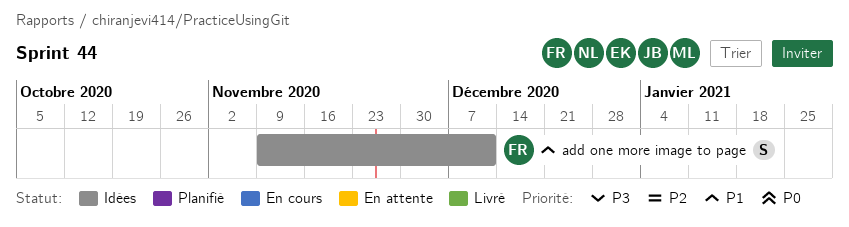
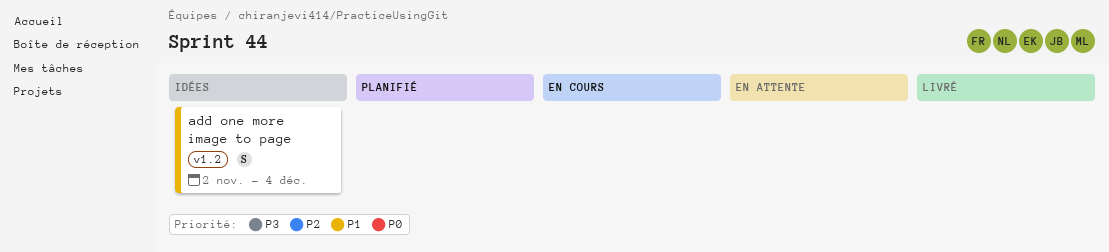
add one more image to page, start: Nov 9 -> Nov 2
add one more image to page, due: Dec 11 -> Dec 4

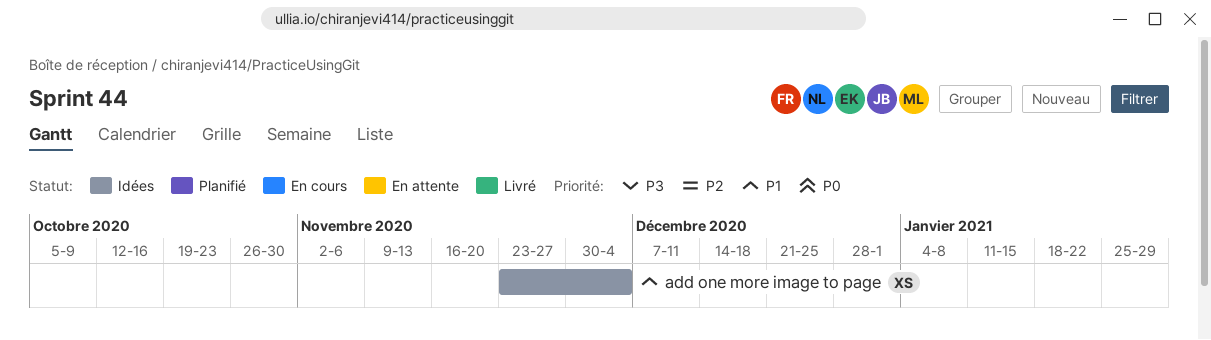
add one more image to page, estimate: S -> XS
add one more image to page, start: Nov 2 -> Nov 23

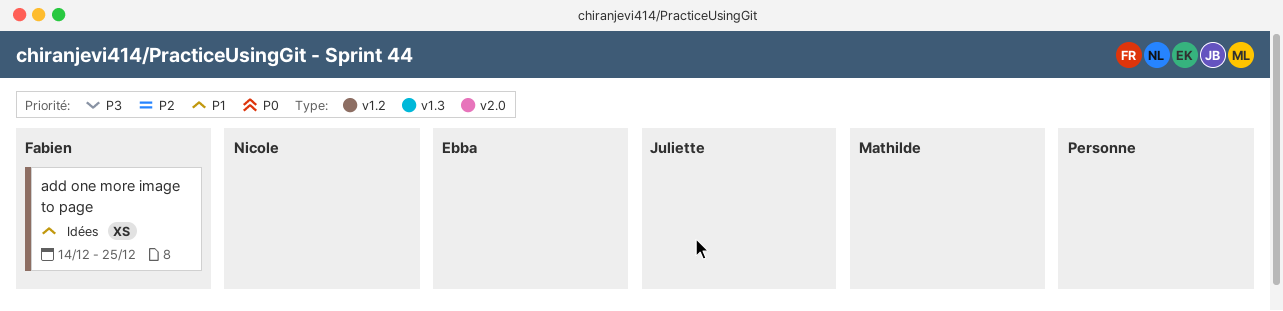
add one more image to page, start: Nov 23 -> Dec 14
add one more image to page, due: Dec 4 -> Dec 25

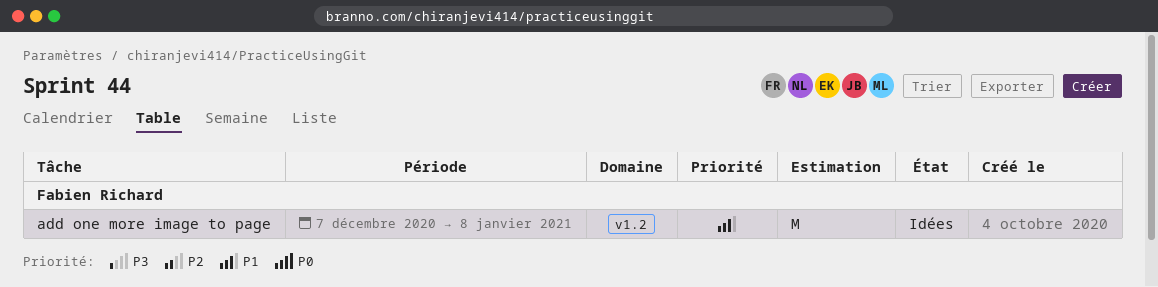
add one more image to page, estimate: XS -> M
add one more image to page, start: Dec 14 -> Dec 7
add one more image to page, due: Dec 25 -> Jan 8

